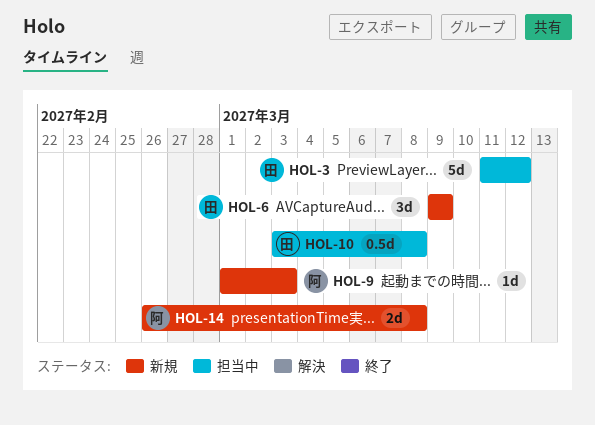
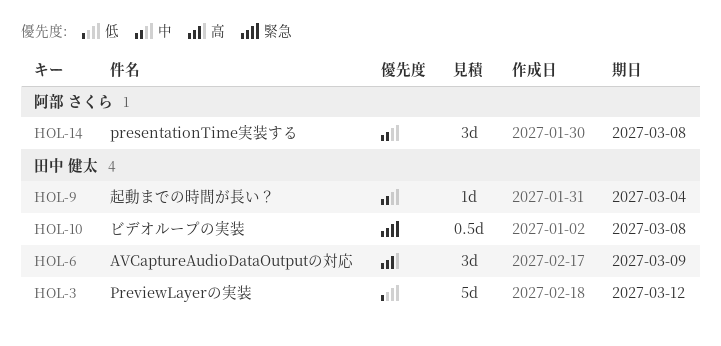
HOL-9, owner: 阿部 さくら -> 田中 健太
HOL-9, due: Mar 3 -> Mar 4
HOL-14, estimate: 2d -> 3d

